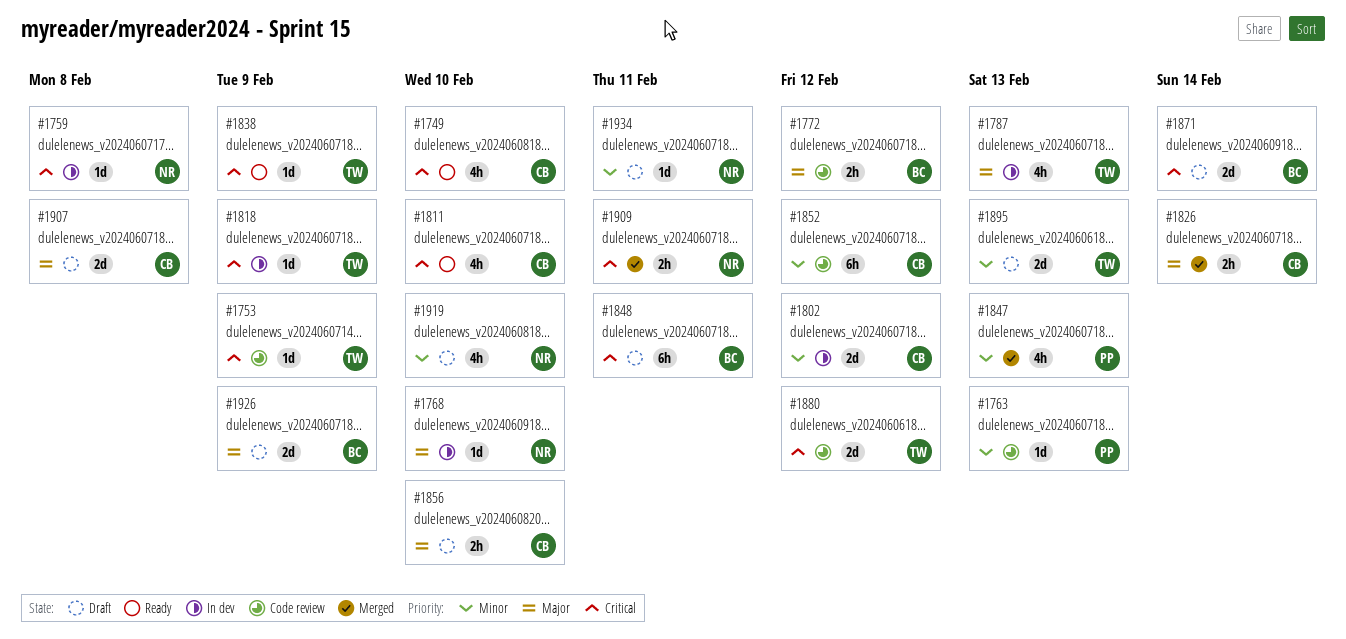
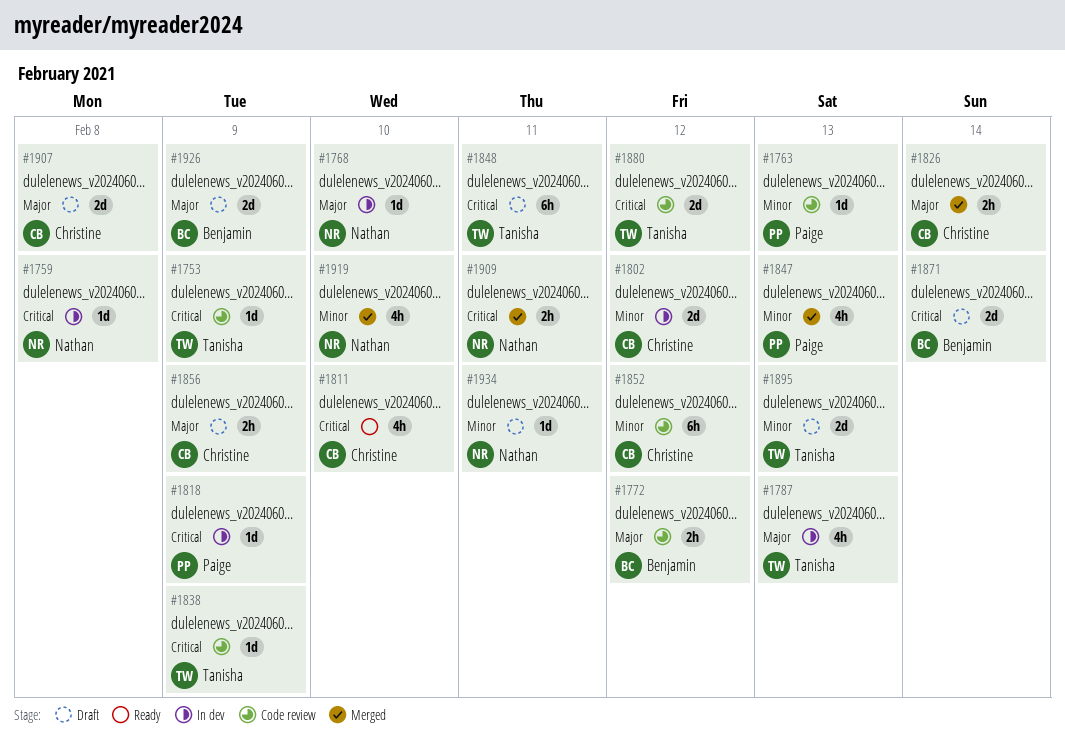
#1749: present -> none
#1818, owner: Tanisha -> Paige
#1838, status: Ready -> Code review
#1848, owner: Benjamin -> Tanisha
#1856, due: Feb 10 -> Feb 9
#1919, status: Draft -> Merged

